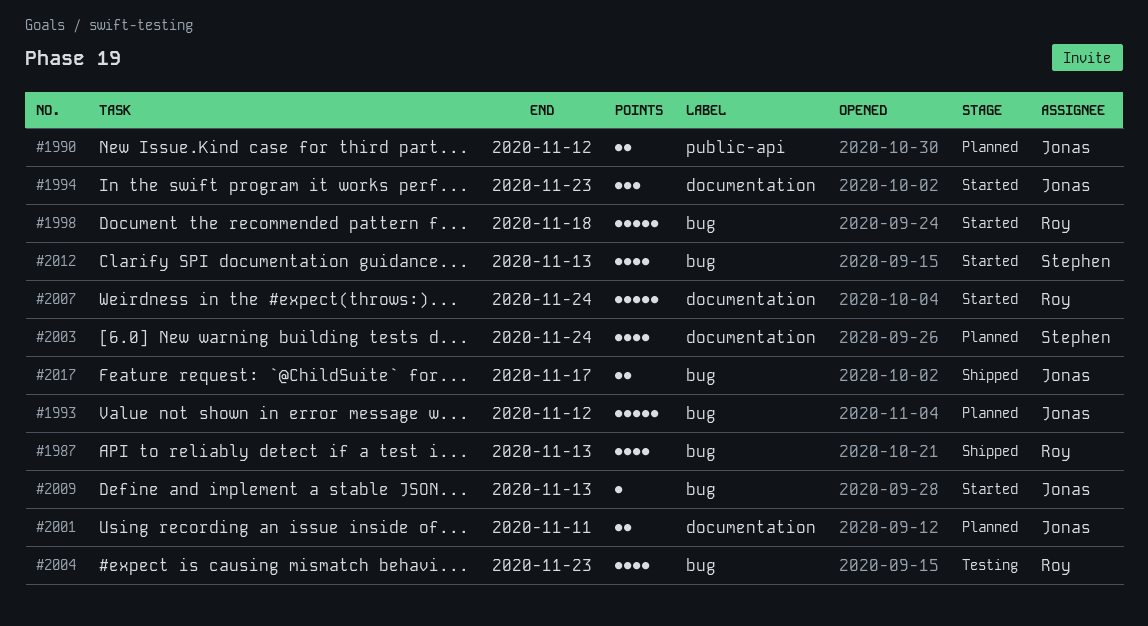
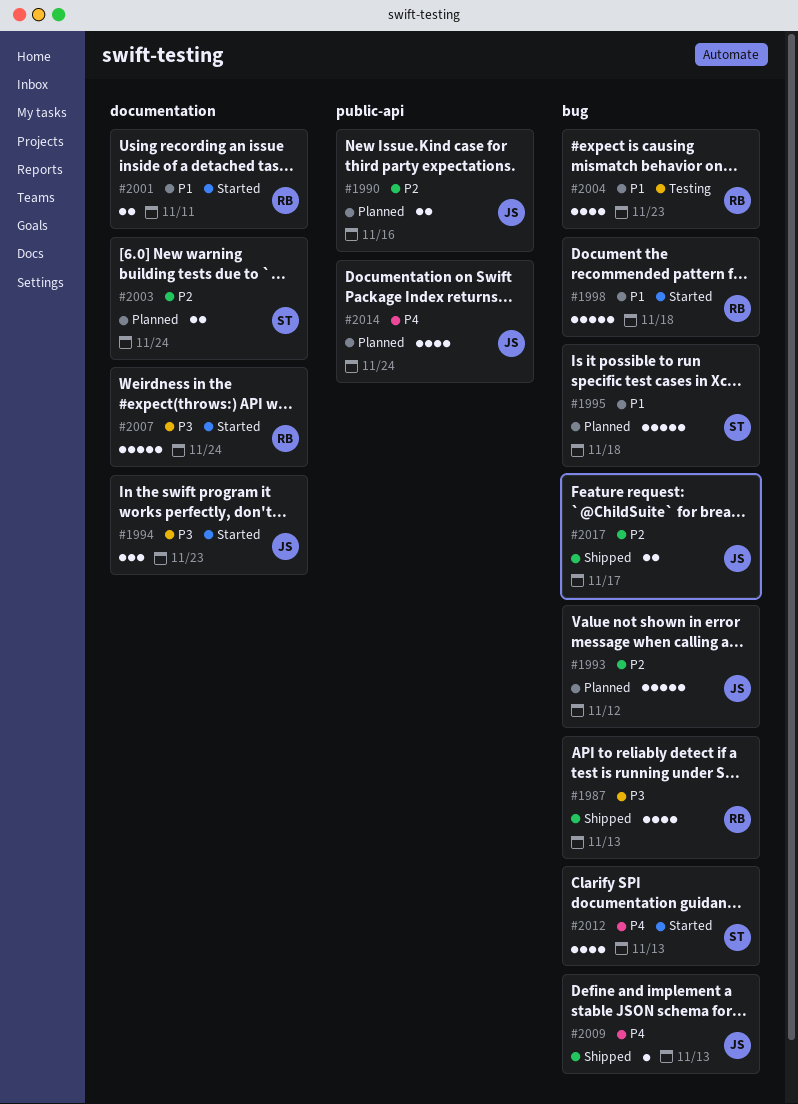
#1990, due: Nov 12 -> Nov 16
#1995: none -> present
#2001, status: Planned -> Started
#2001, owner: Jonas -> Roy
#2003, estimate: 4 -> 2
#2009, status: Started -> Shipped
#2014: none -> present

